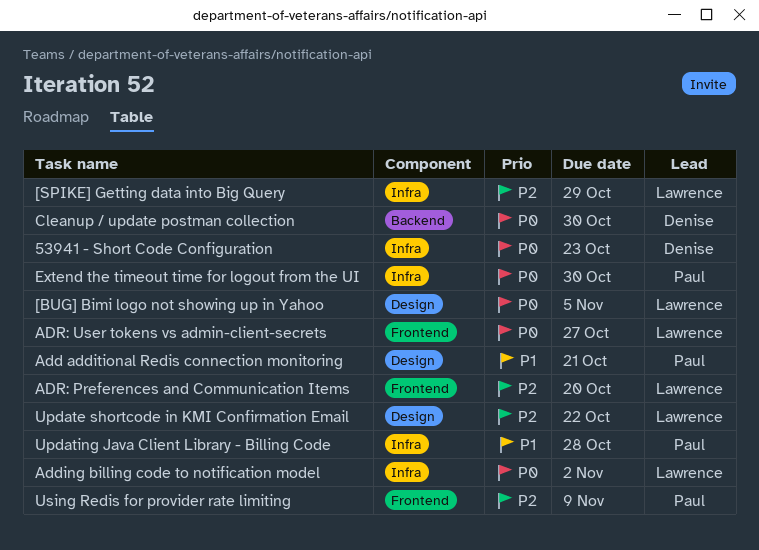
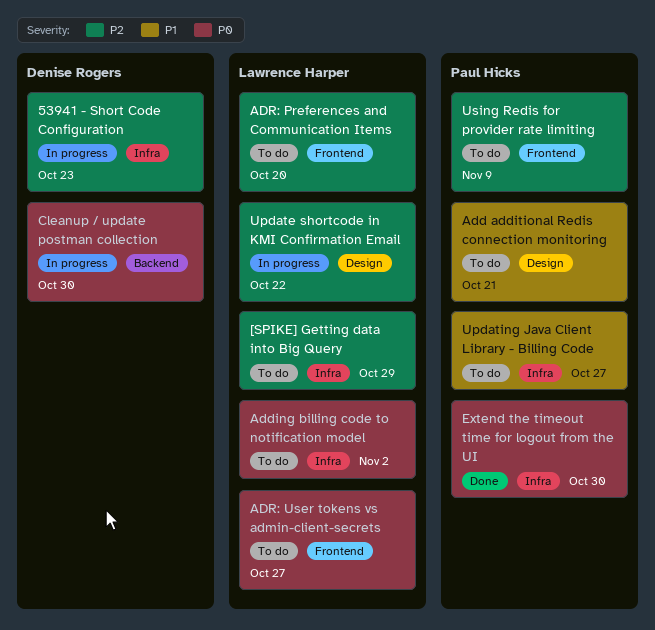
53941 - Short Code Configuration, priority: P0 -> P2
[BUG] Bimi logo not showing up in Yahoo: present -> none
Updating Java Client Library - Billing Code, due: Oct 28 -> Oct 27

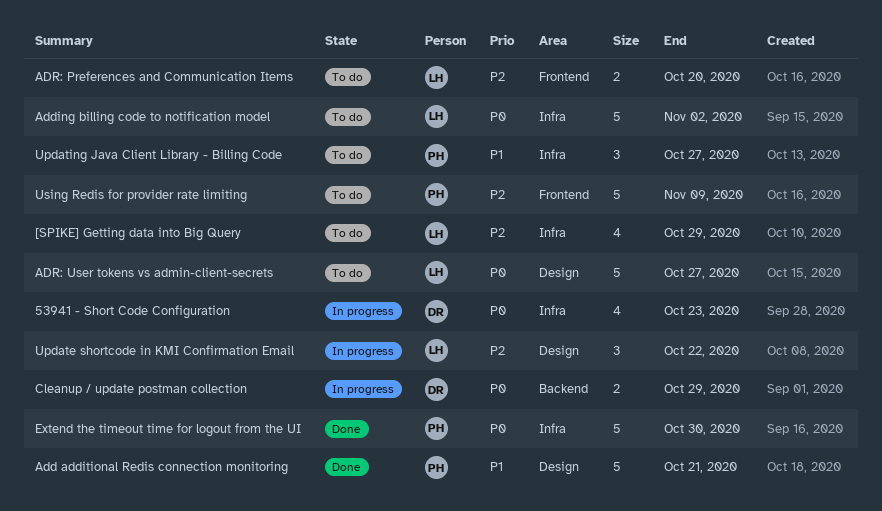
53941 - Short Code Configuration, priority: P2 -> P0
Add additional Redis connection monitoring, status: To do -> Done
ADR: User tokens vs admin-client-secrets, label: Frontend -> Design
Cleanup / update postman collection, due: Oct 30 -> Oct 29

